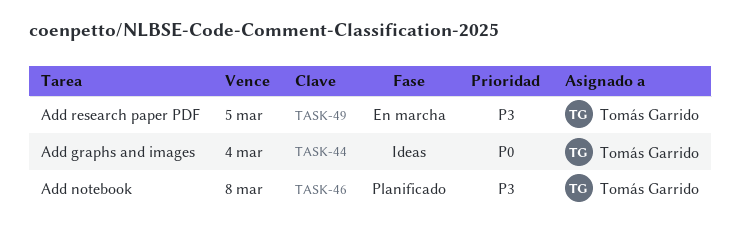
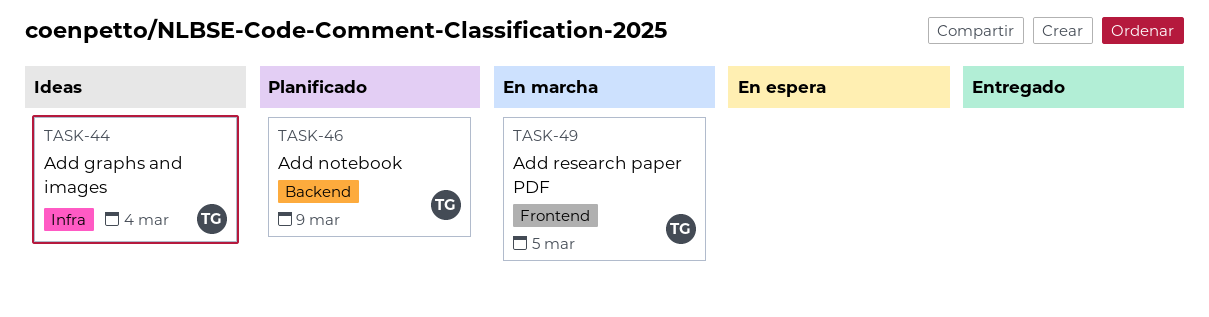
TASK-46, due: Mar 8 -> Mar 9

